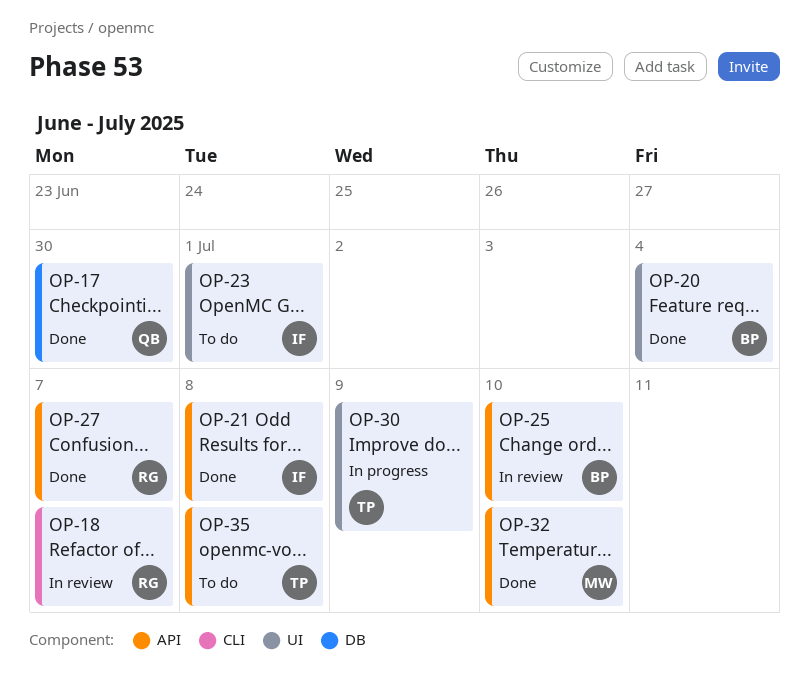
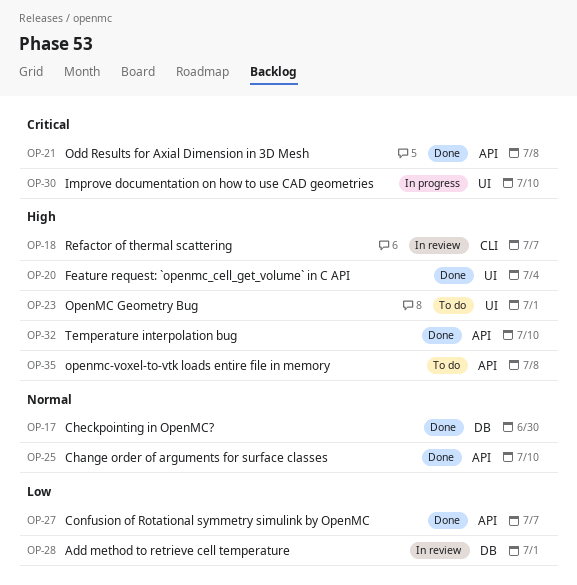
OP-25, status: In review -> Done
OP-28: none -> present
OP-30, due: Jul 9 -> Jul 10

